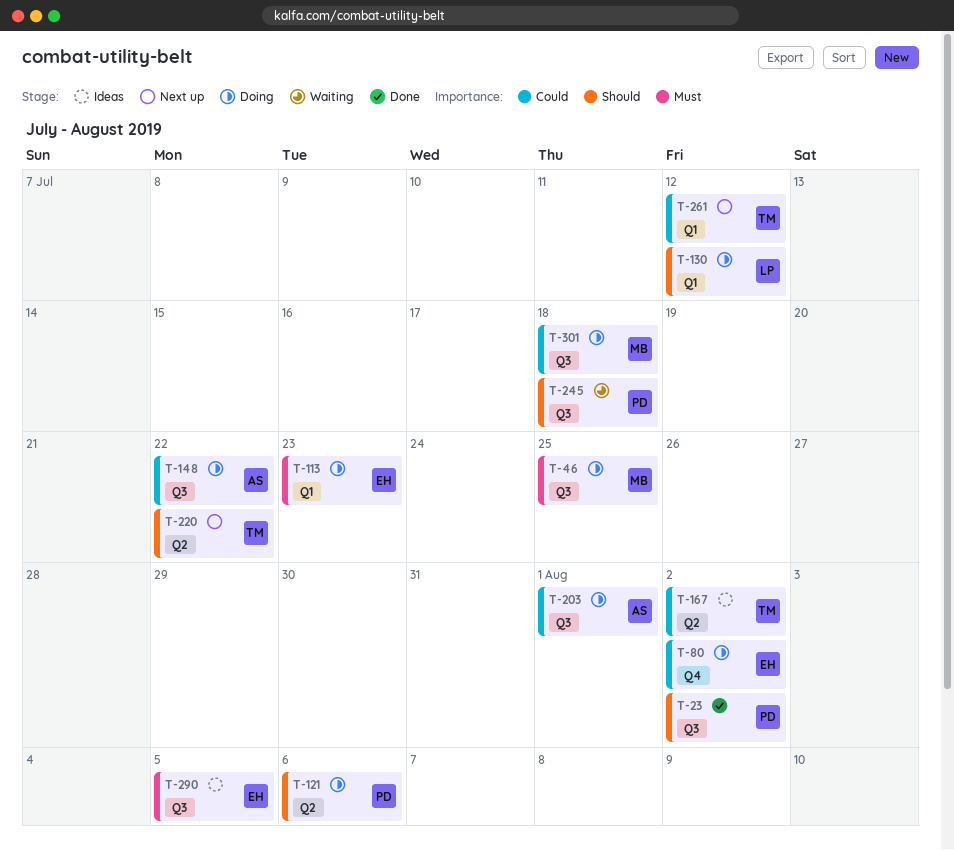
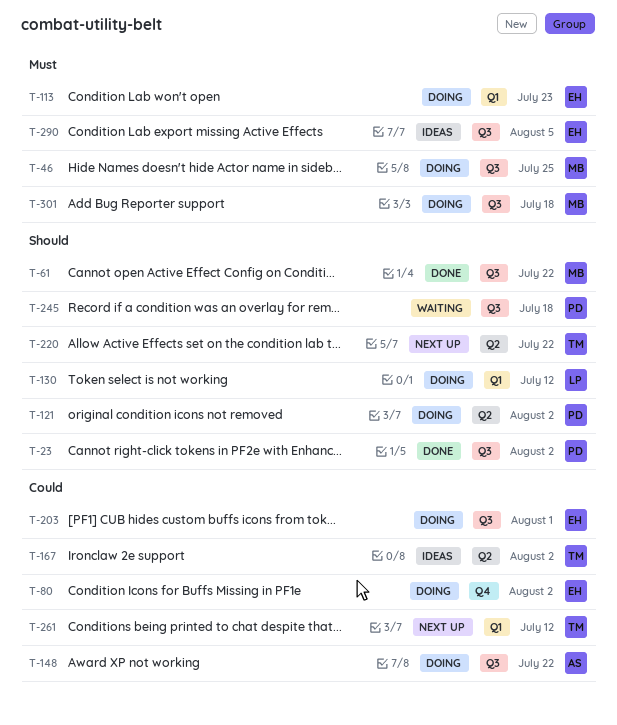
T-61: none -> present
T-121, due: Aug 6 -> Aug 2
T-203, owner: AS -> EH
T-301, priority: Could -> Must

